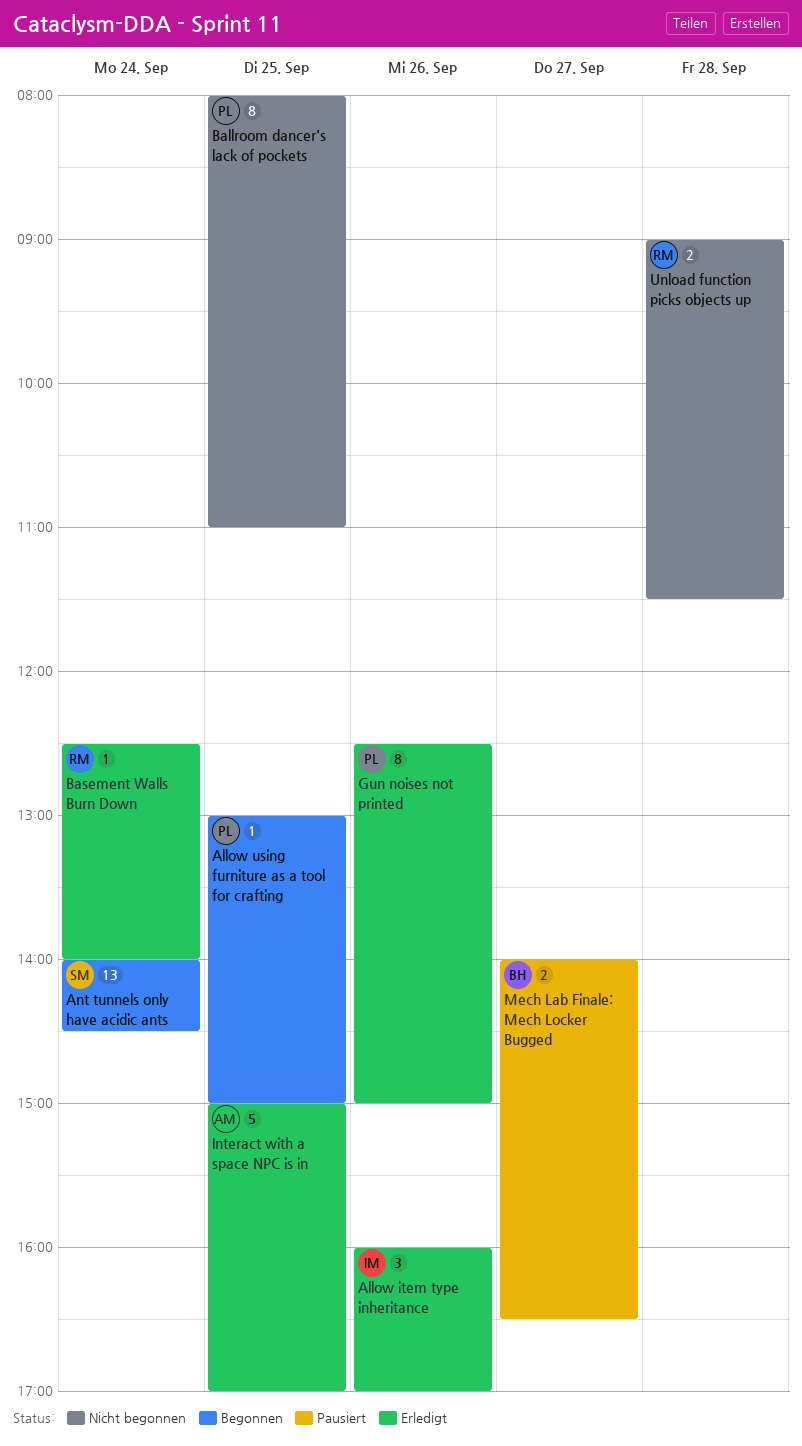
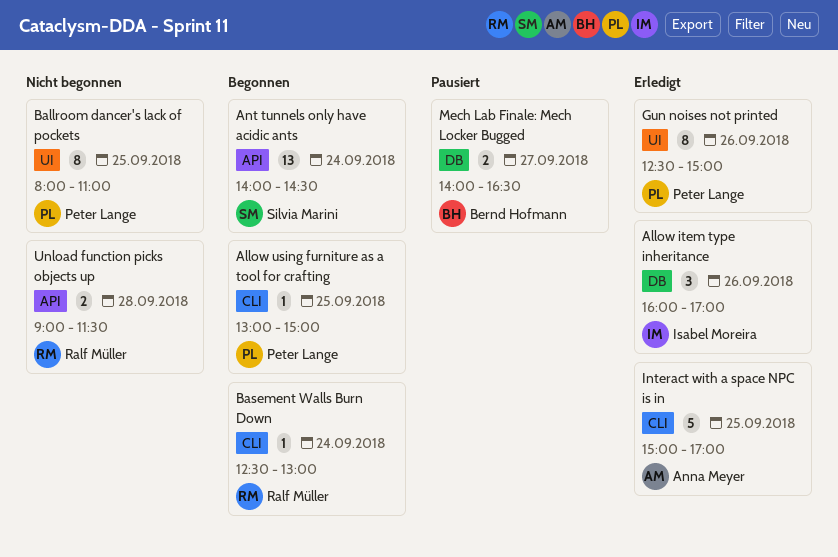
Basement Walls Burn Down, status: Erledigt -> Begonnen
Basement Walls Burn Down, ends: 14:00 -> 13:00

